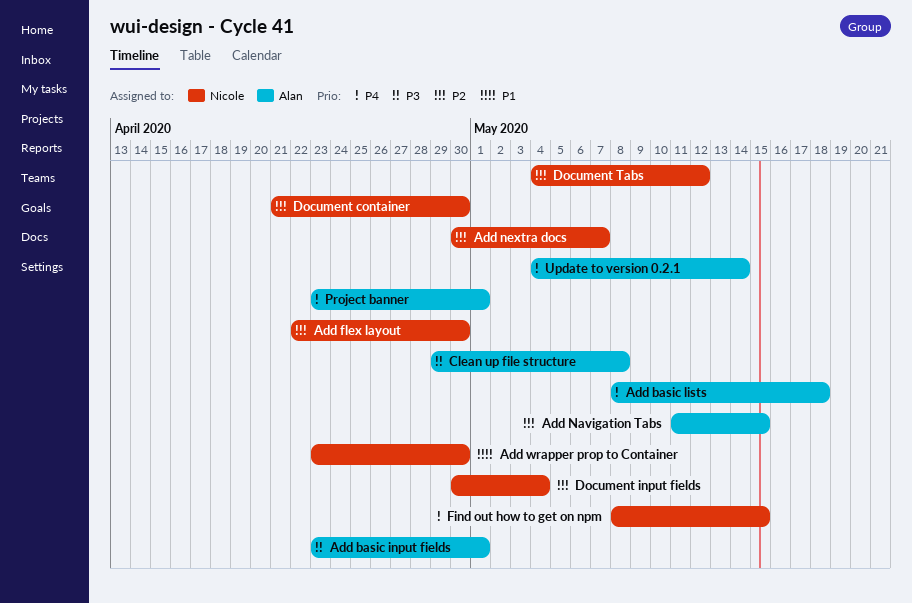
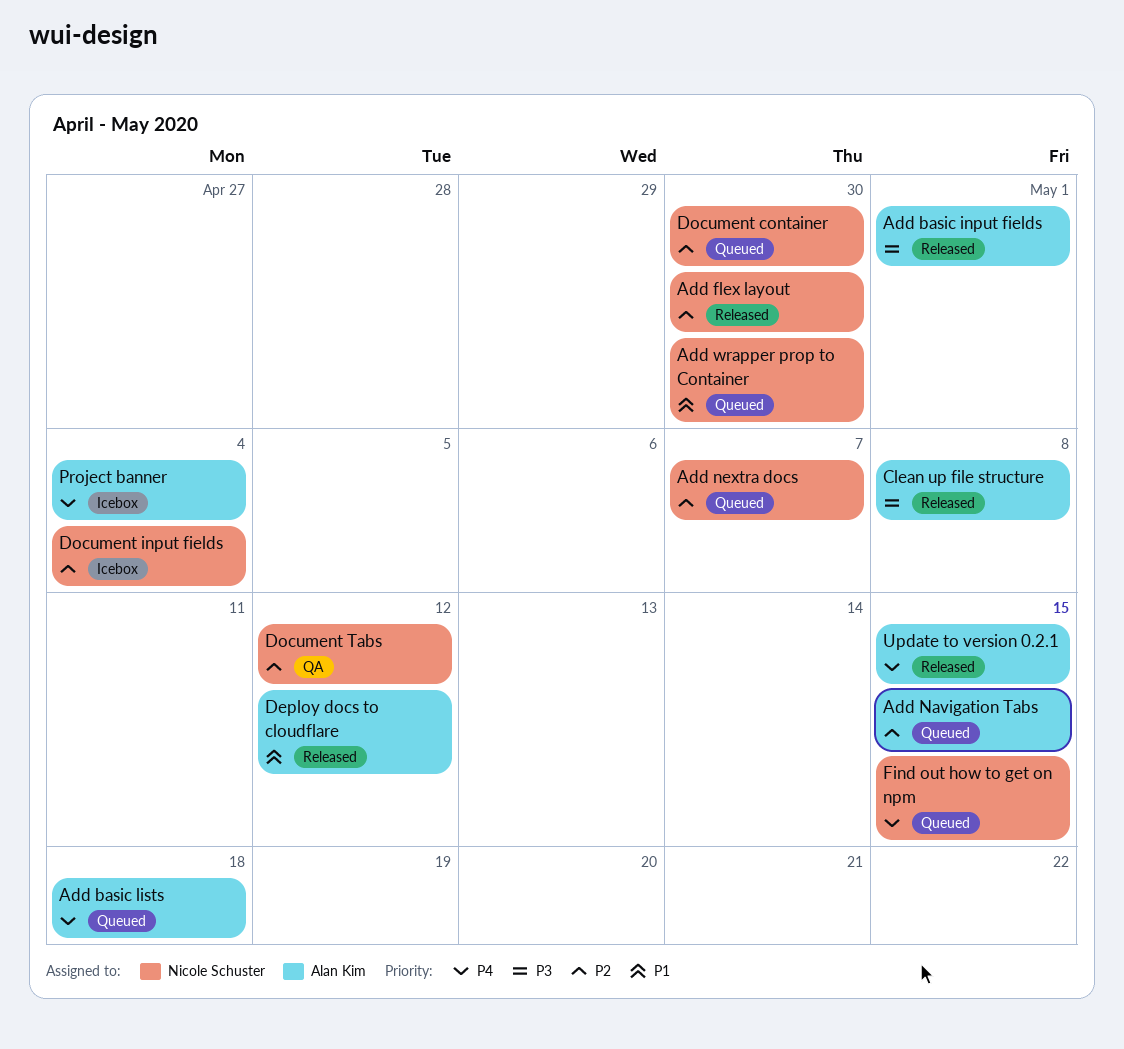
Deploy docs to cloudflare: none -> present
Project banner, due: May 1 -> May 4
Update to version 0.2.1, due: May 14 -> May 15

